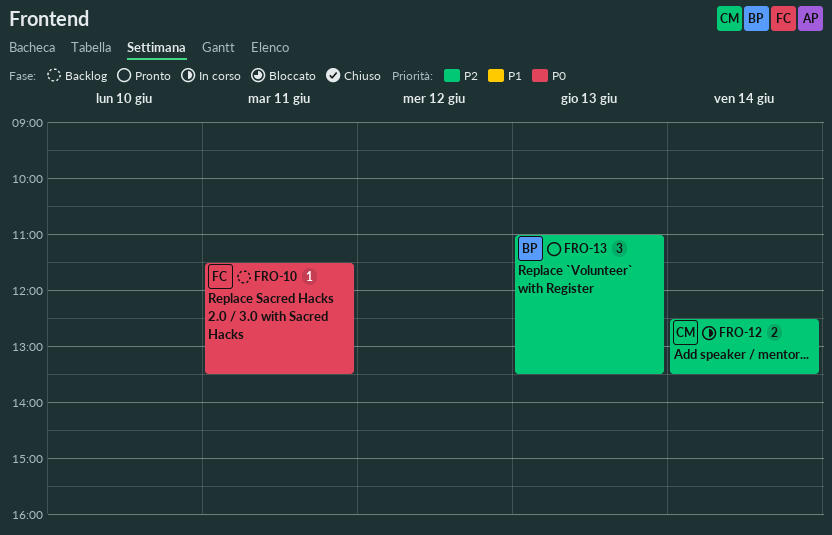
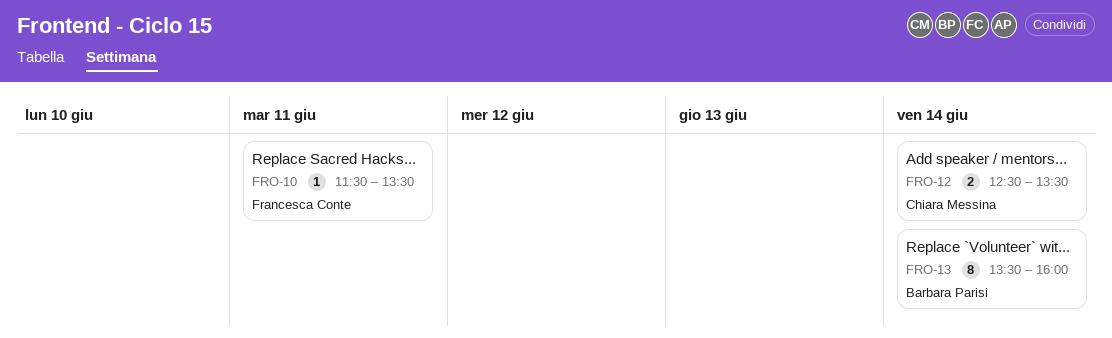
FRO-13, estimate: 3 -> 8
FRO-13, day: Jun 13 -> Jun 14
FRO-13, begins: 11:00 -> 13:30
FRO-13, ends: 13:30 -> 16:00

